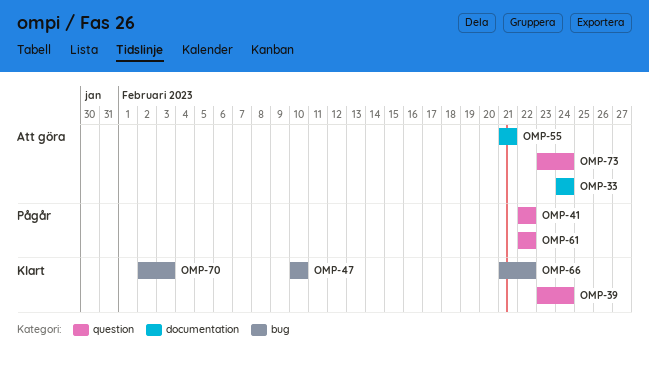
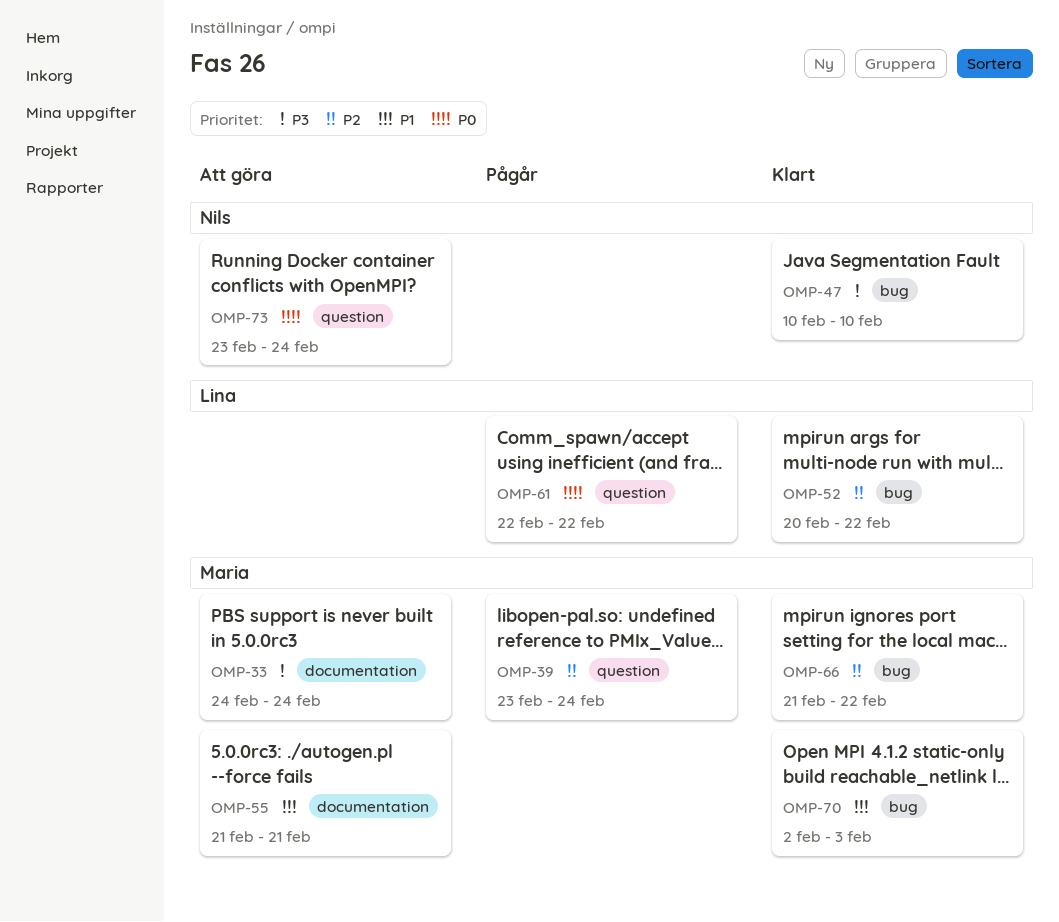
OMP-39, status: Klart -> Pågår
OMP-41: present -> none
OMP-52: none -> present

